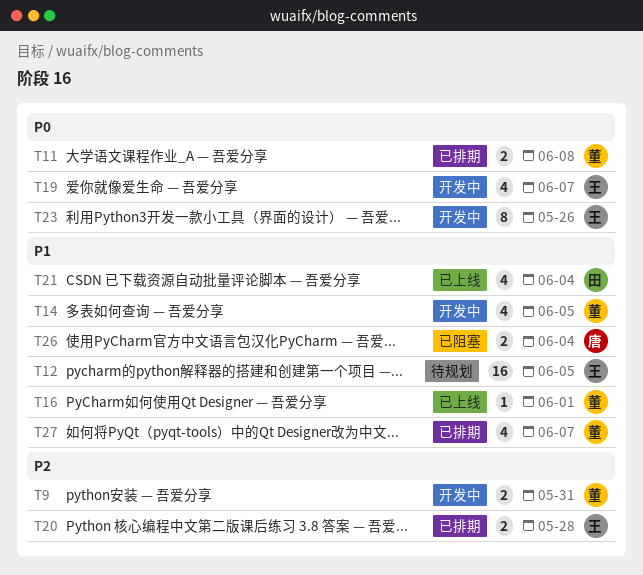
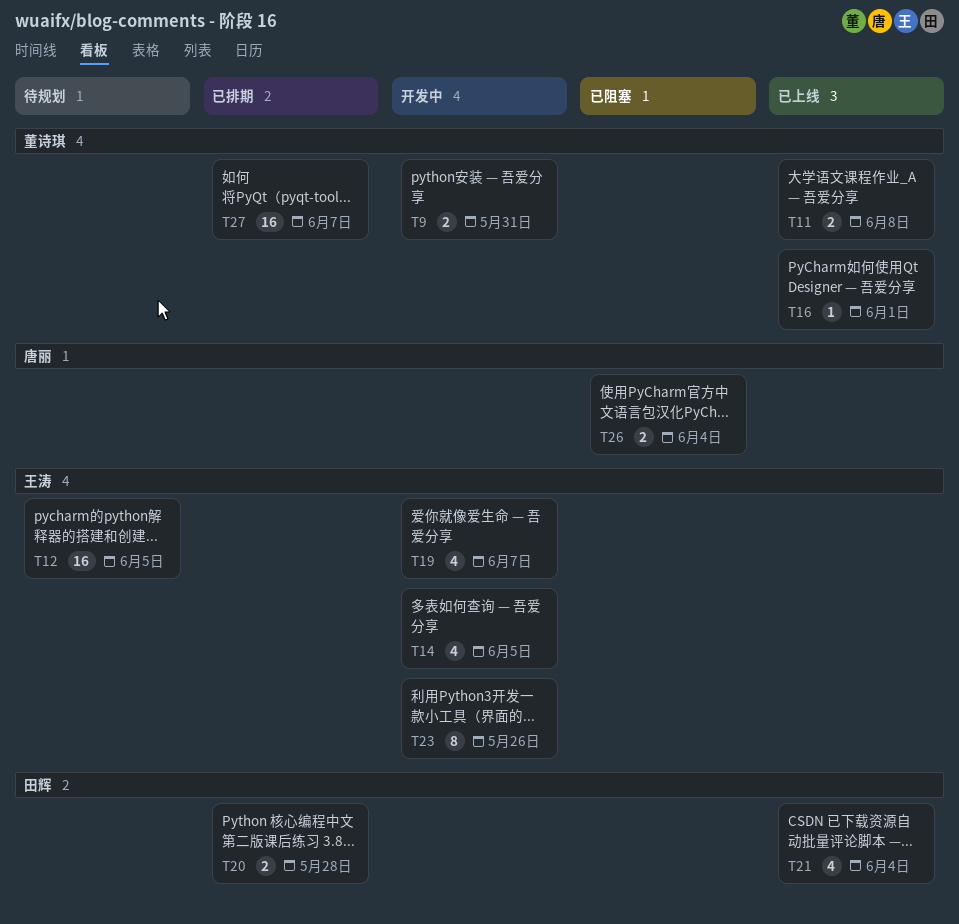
T11, status: 已排期 -> 已上线
T14, owner: 董诗琪 -> 王涛
T20, owner: 王涛 -> 田辉
T27, estimate: 4 -> 16

